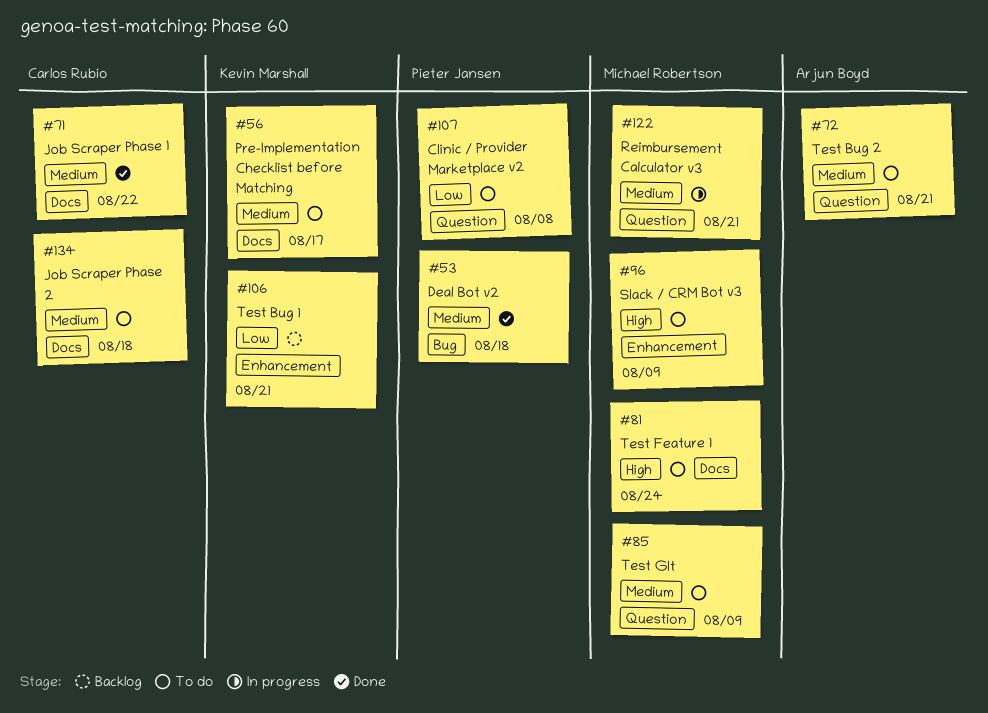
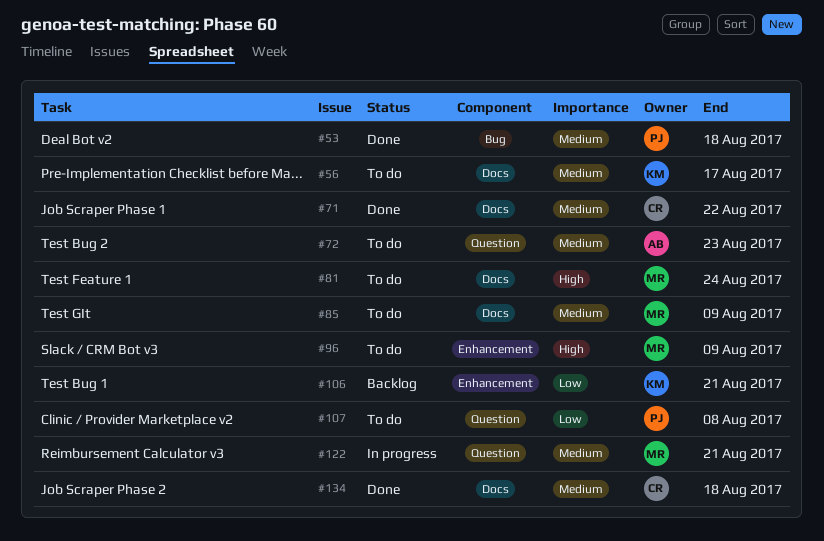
#72, due: Aug 21 -> Aug 23
#85, label: Question -> Docs
#134, status: To do -> Done

